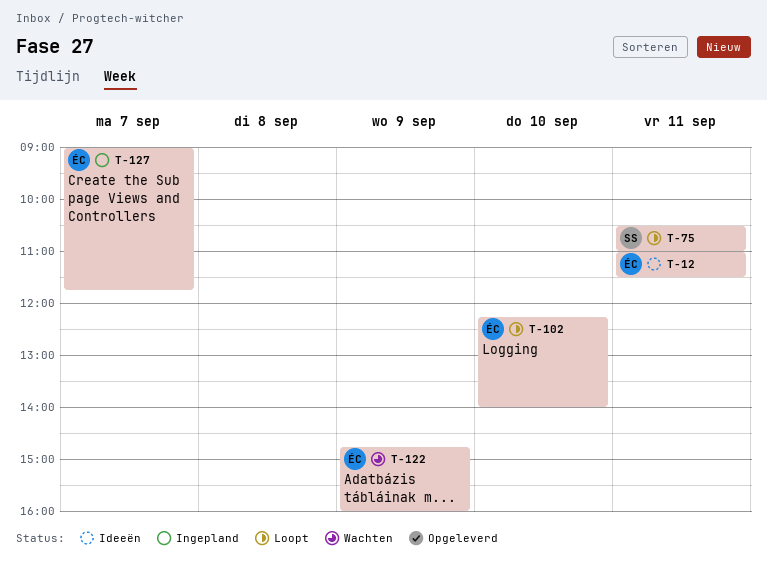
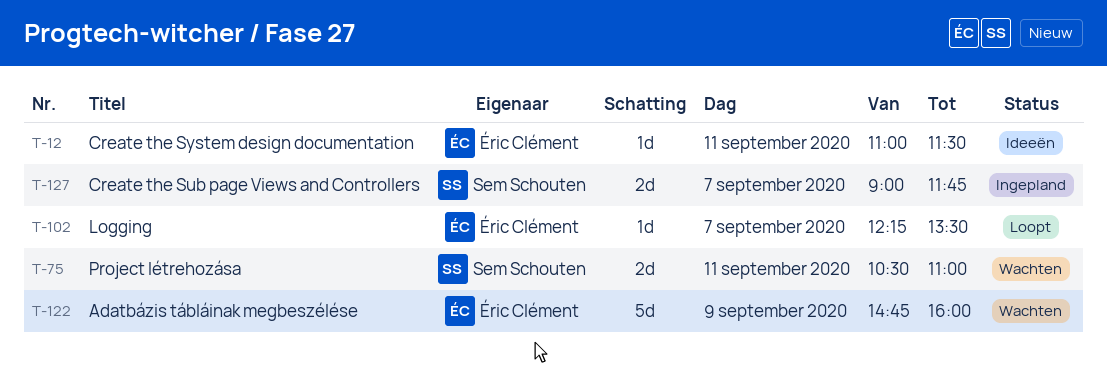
T-75, status: Loopt -> Wachten
T-102, day: Sep 10 -> Sep 7
T-102, ends: 14:00 -> 13:30
T-127, owner: Éric Clément -> Sem Schouten

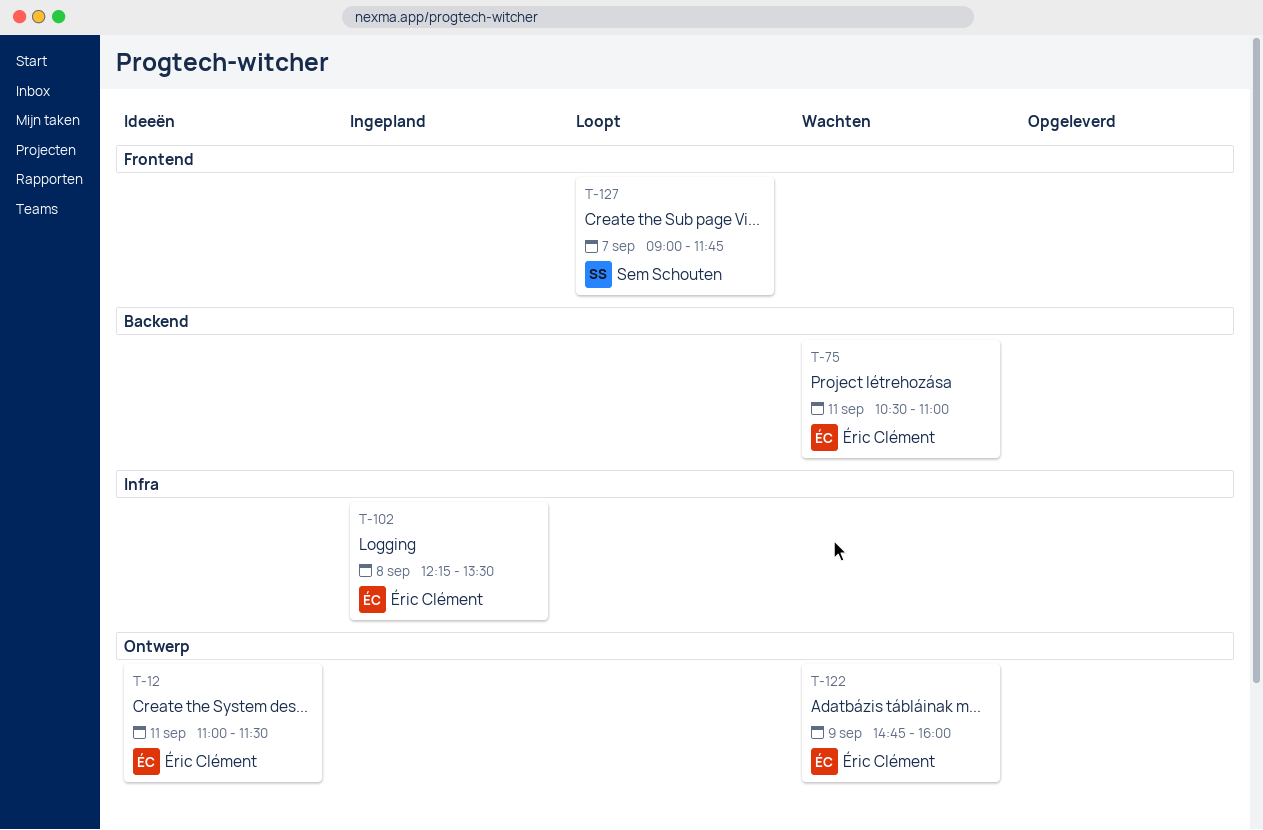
T-75, owner: Sem Schouten -> Éric Clément
T-102, status: Loopt -> Ingepland
T-102, day: Sep 7 -> Sep 8
T-127, status: Ingepland -> Loopt

